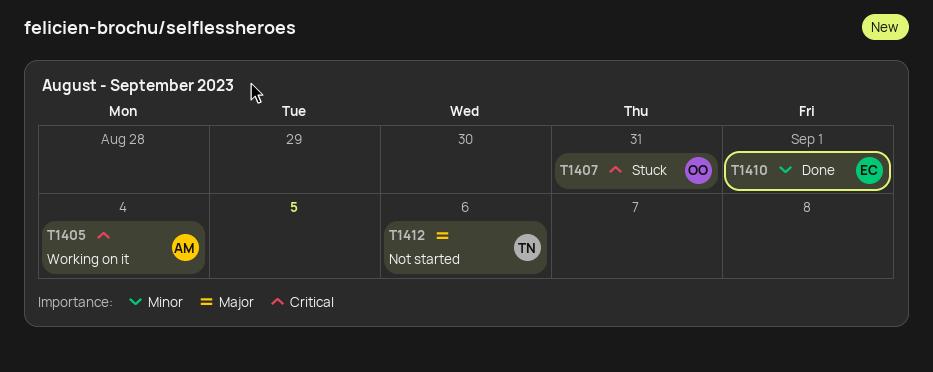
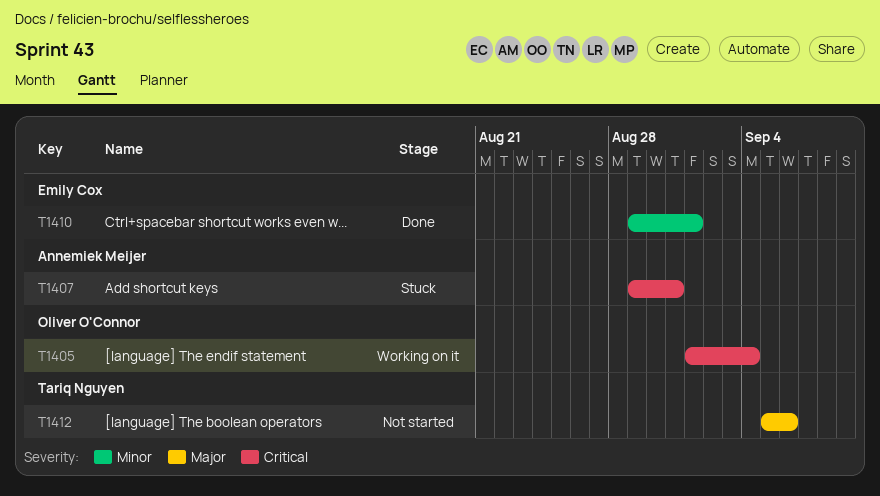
T1405, owner: Annemiek Meijer -> Oliver O'Connor
T1407, owner: Oliver O'Connor -> Annemiek Meijer

